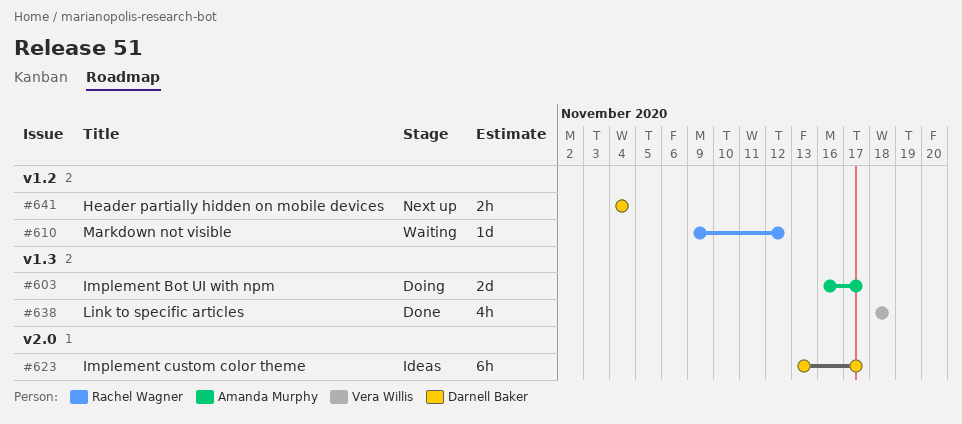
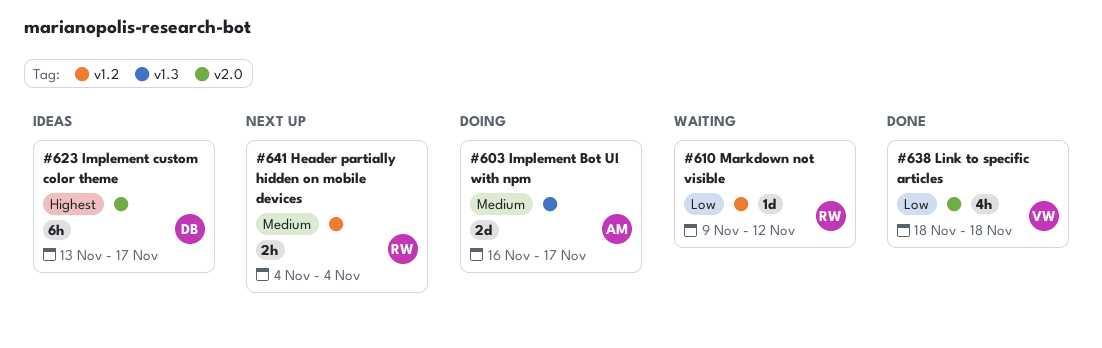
#638, label: v1.3 -> v2.0
#641, owner: Darnell Baker -> Rachel Wagner

